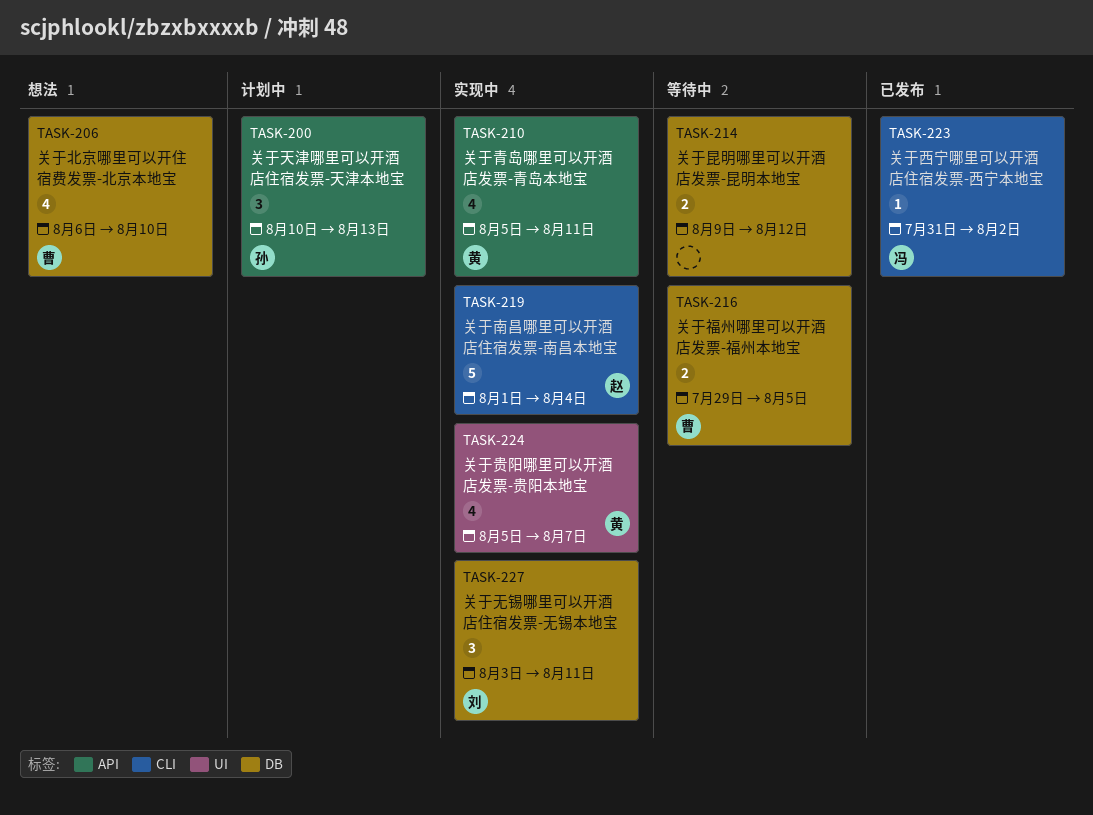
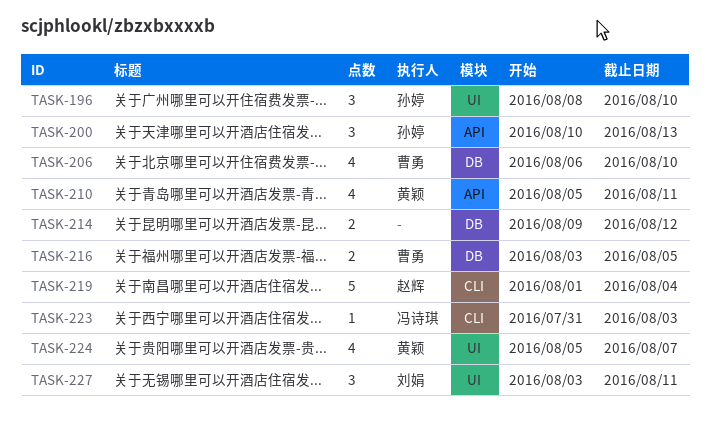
TASK-196: none -> present
TASK-216, start: Jul 29 -> Aug 3
TASK-223, due: Aug 2 -> Aug 3
TASK-227, label: DB -> UI

